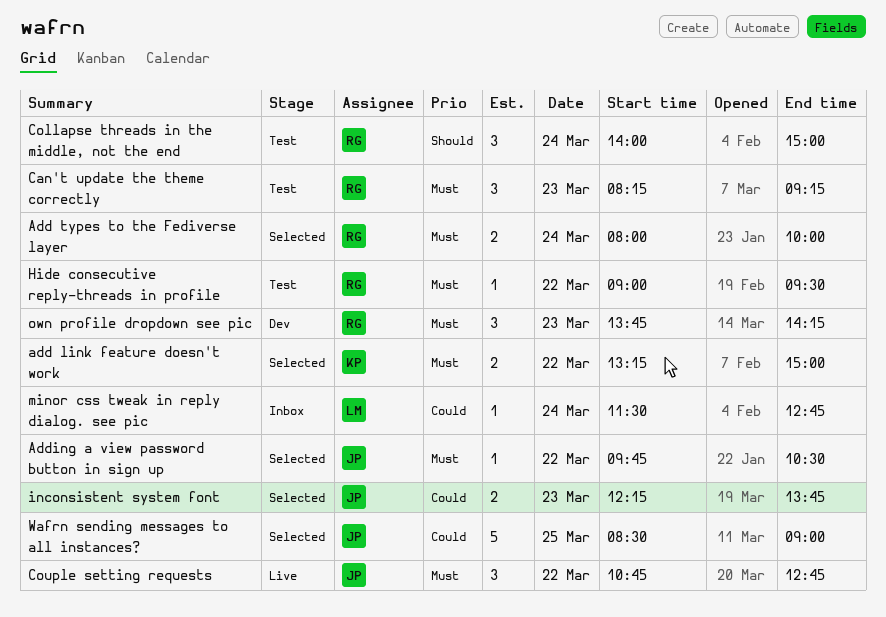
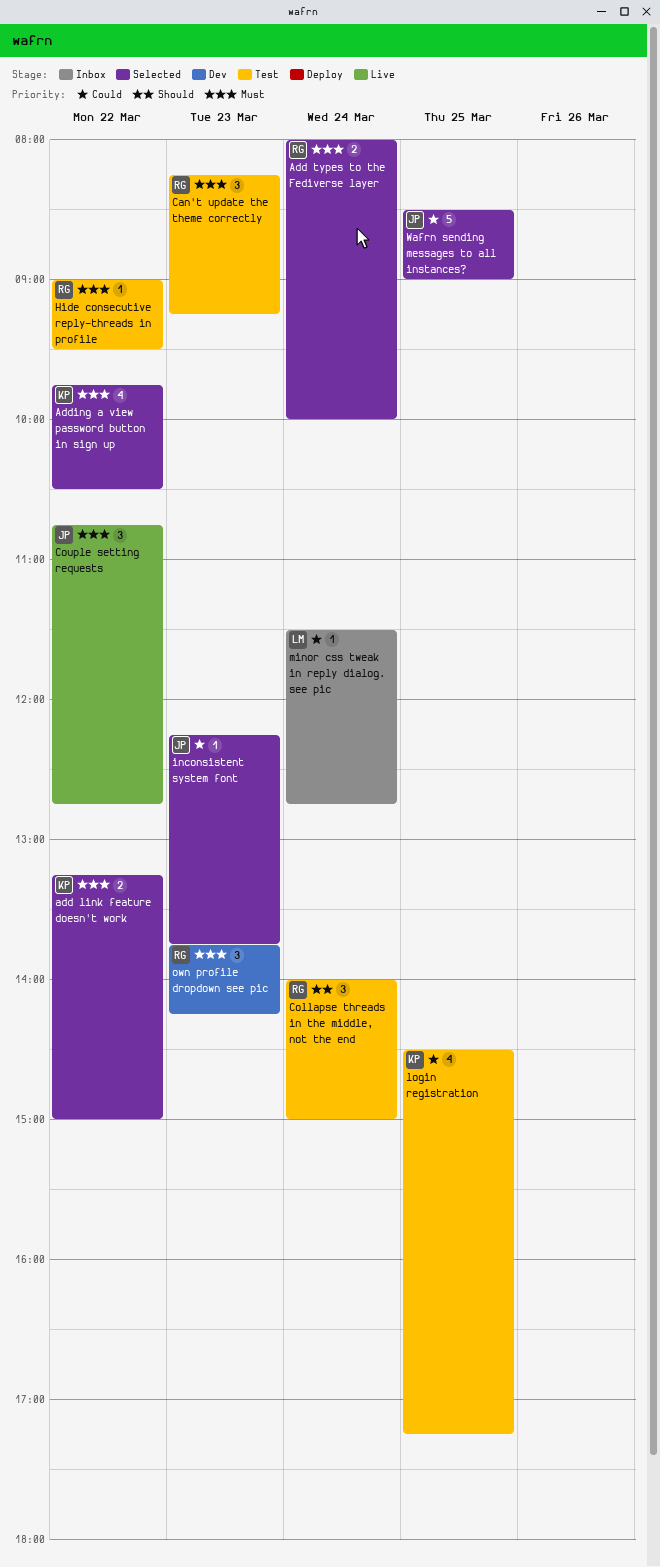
Adding a view password button in sign up, owner: JP -> KP
Adding a view password button in sign up, estimate: 1 -> 4
inconsistent system font, estimate: 2 -> 1
login registration: none -> present

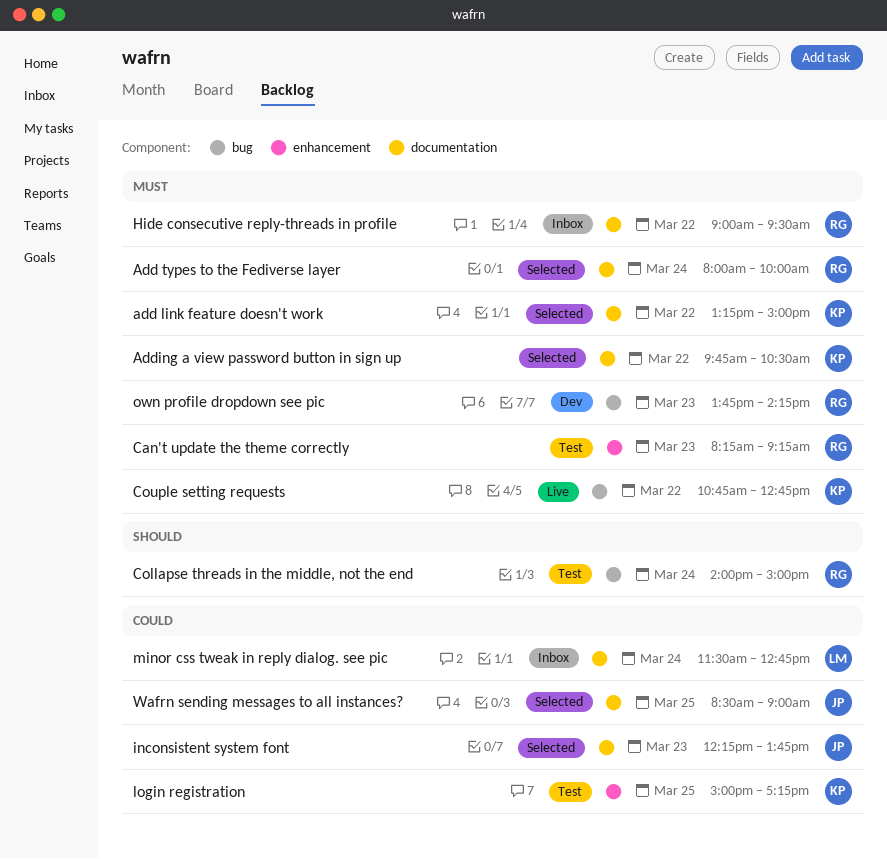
Couple setting requests, owner: JP -> KP
Hide consecutive reply-threads in profile, status: Test -> Inbox
login registration, begins: 14:30 -> 15:00

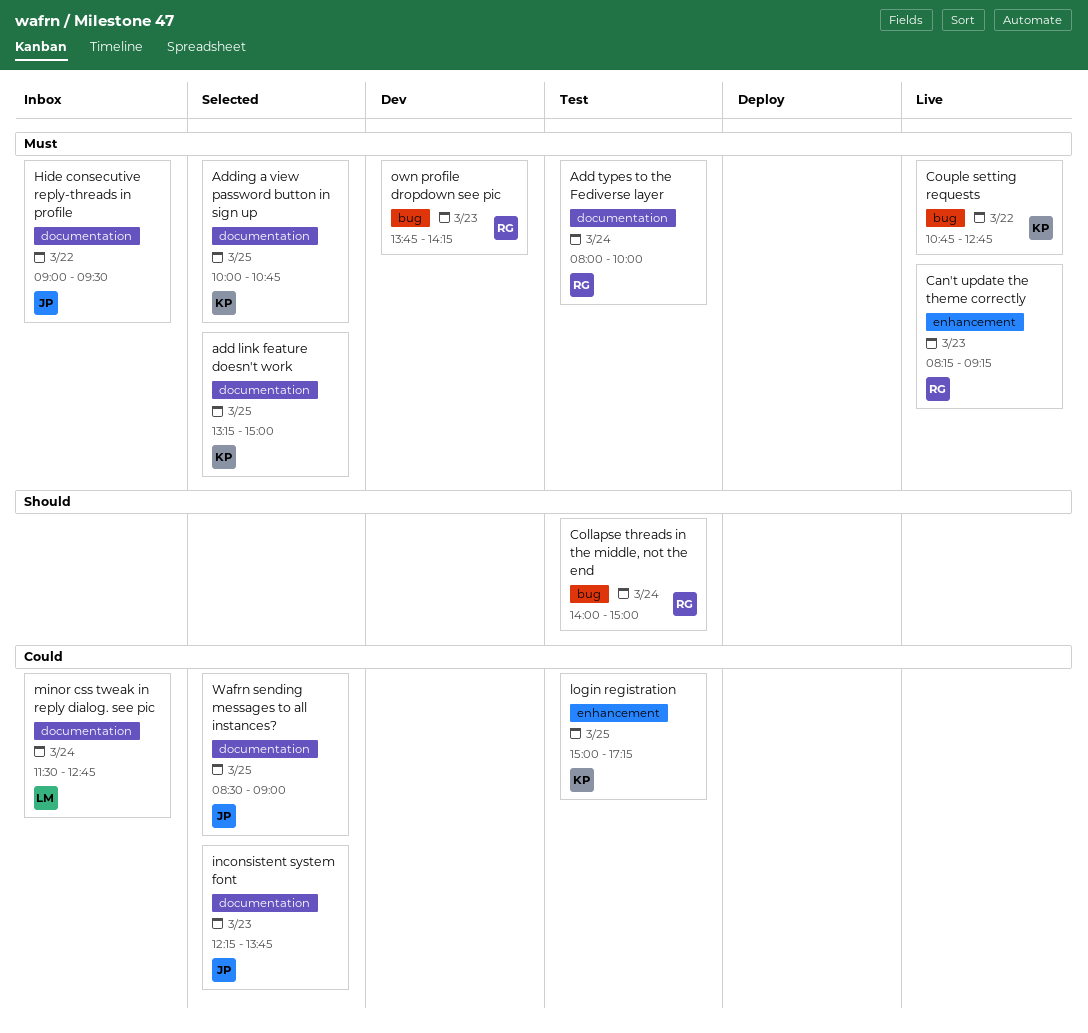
add link feature doesn't work, day: Mar 22 -> Mar 25
Add types to the Fediverse layer, status: Selected -> Test
Adding a view password button in sign up, day: Mar 22 -> Mar 25
Adding a view password button in sign up, begins: 09:45 -> 10:00
Adding a view password button in sign up, ends: 10:30 -> 10:45
Can't update the theme correctly, status: Test -> Live
Hide consecutive reply-threads in profile, owner: RG -> JP

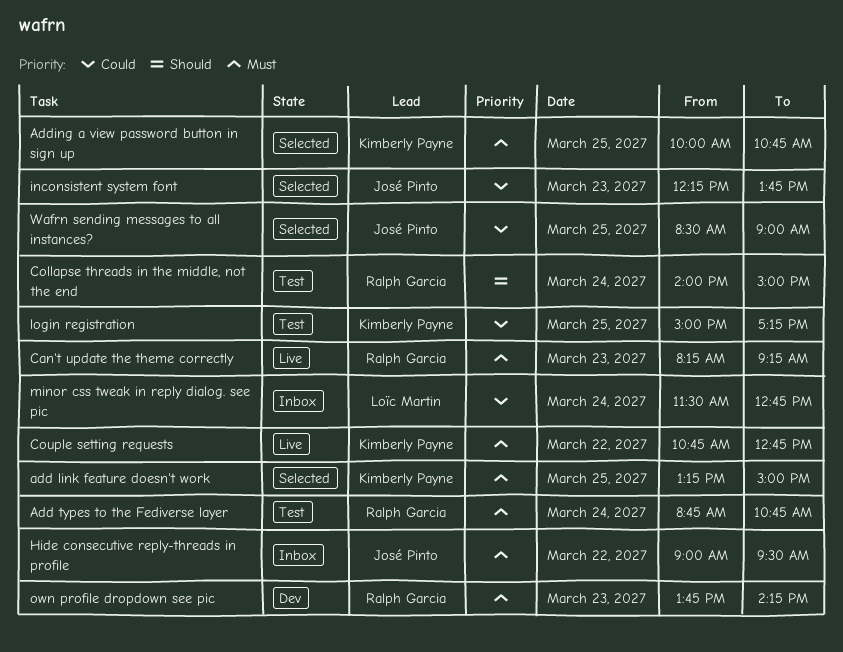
Add types to the Fediverse layer, begins: 08:00 -> 08:45
Add types to the Fediverse layer, ends: 10:00 -> 10:45

